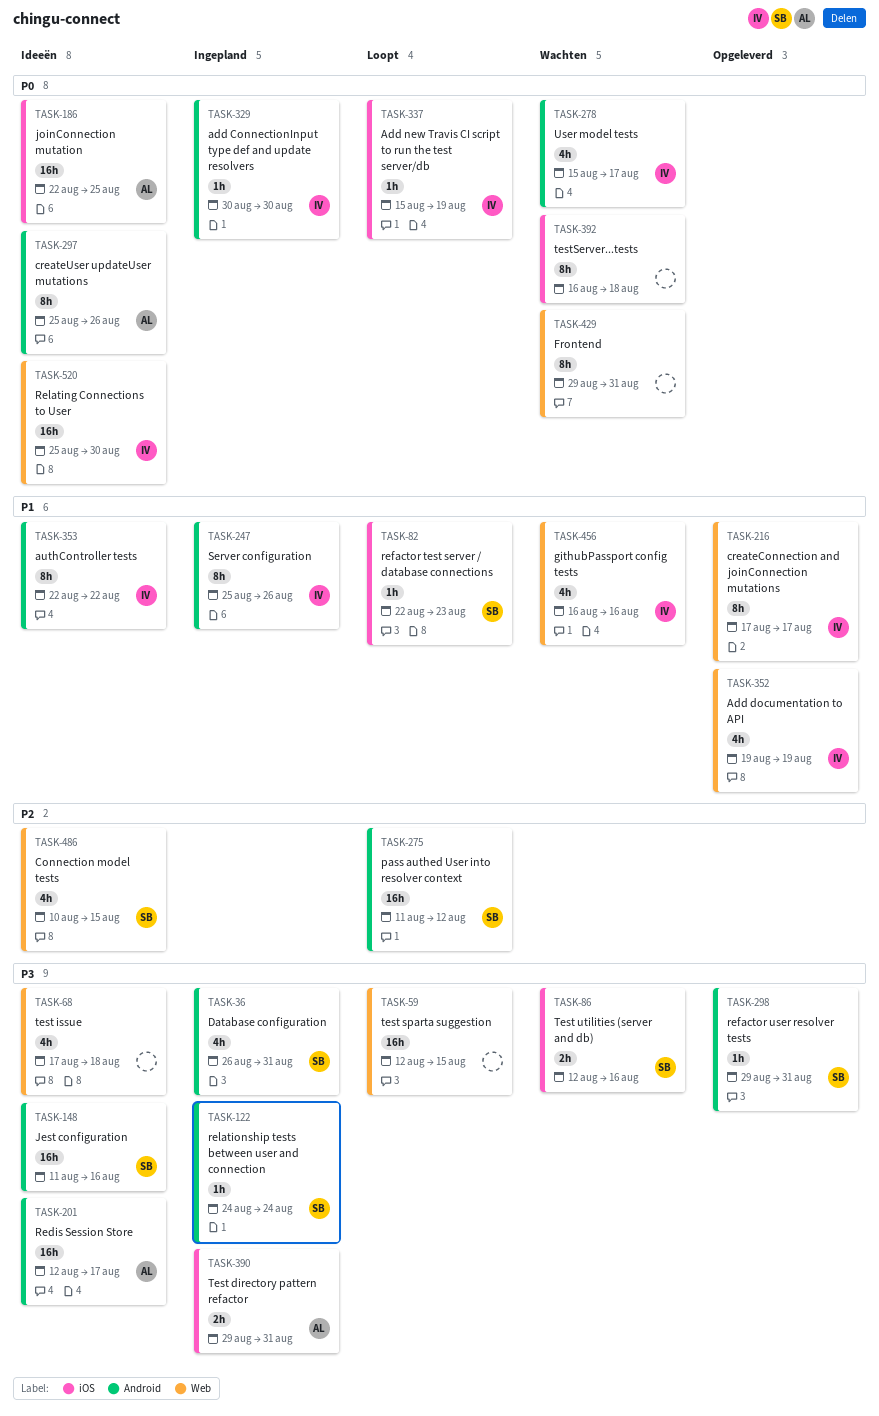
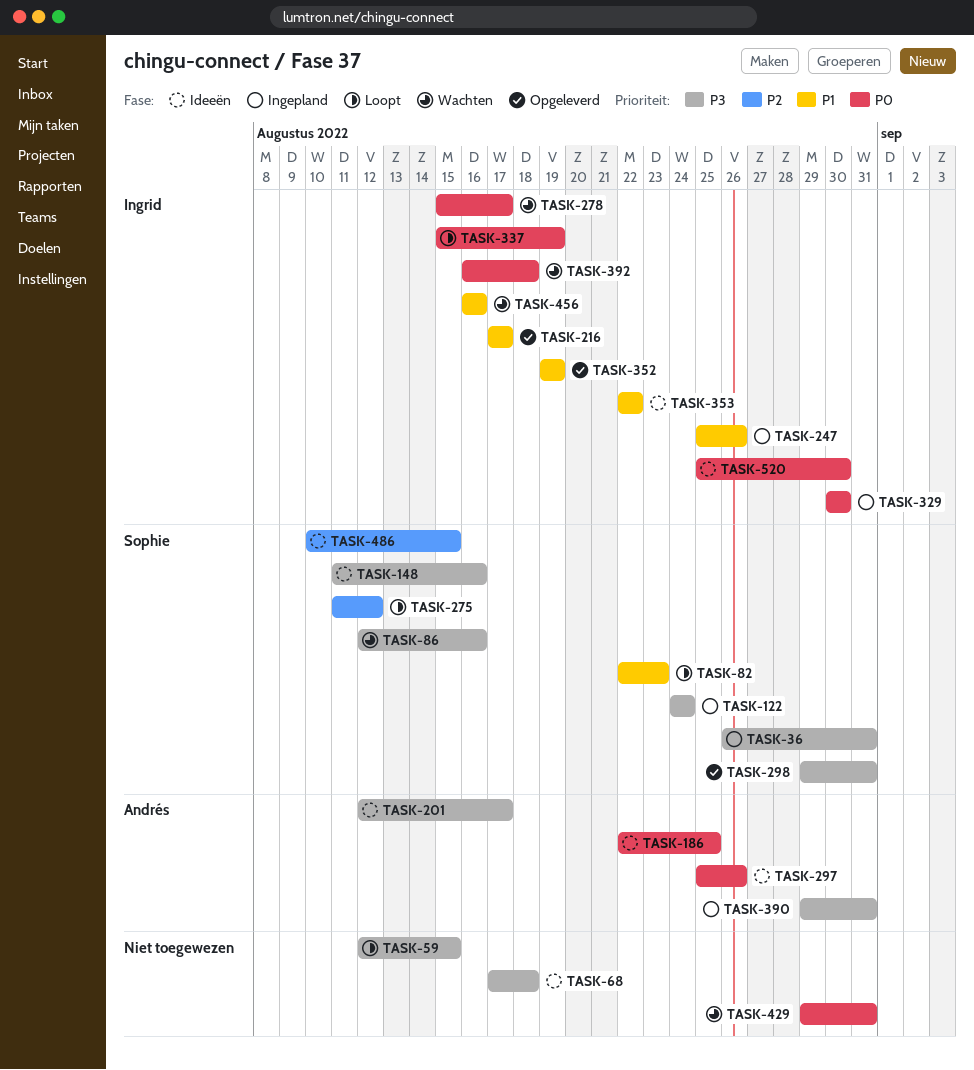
TASK-392, owner: none -> Ingrid

